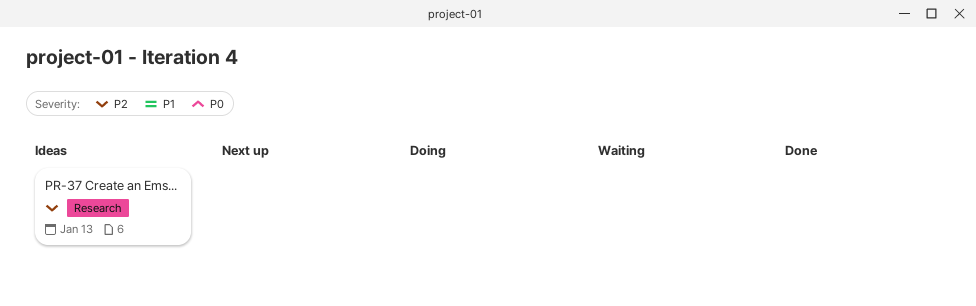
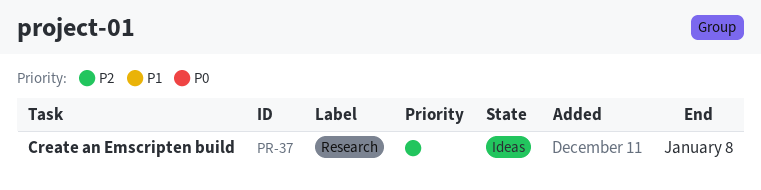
PR-37, due: Jan 13 -> Jan 8

